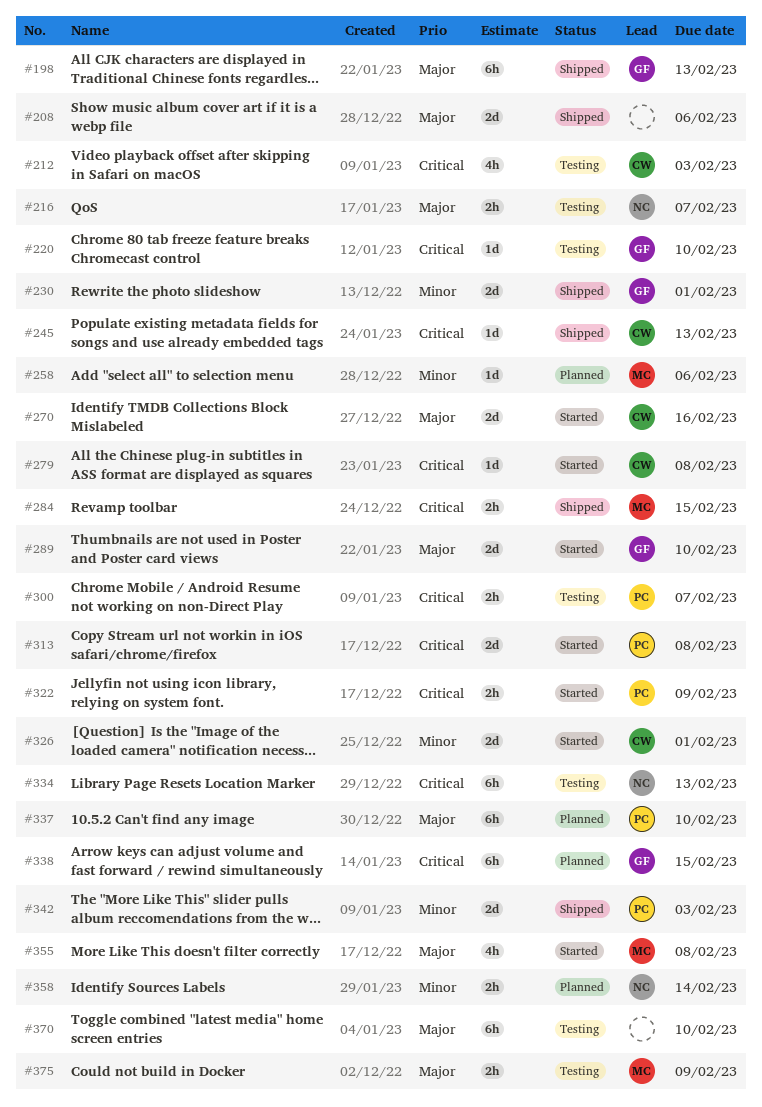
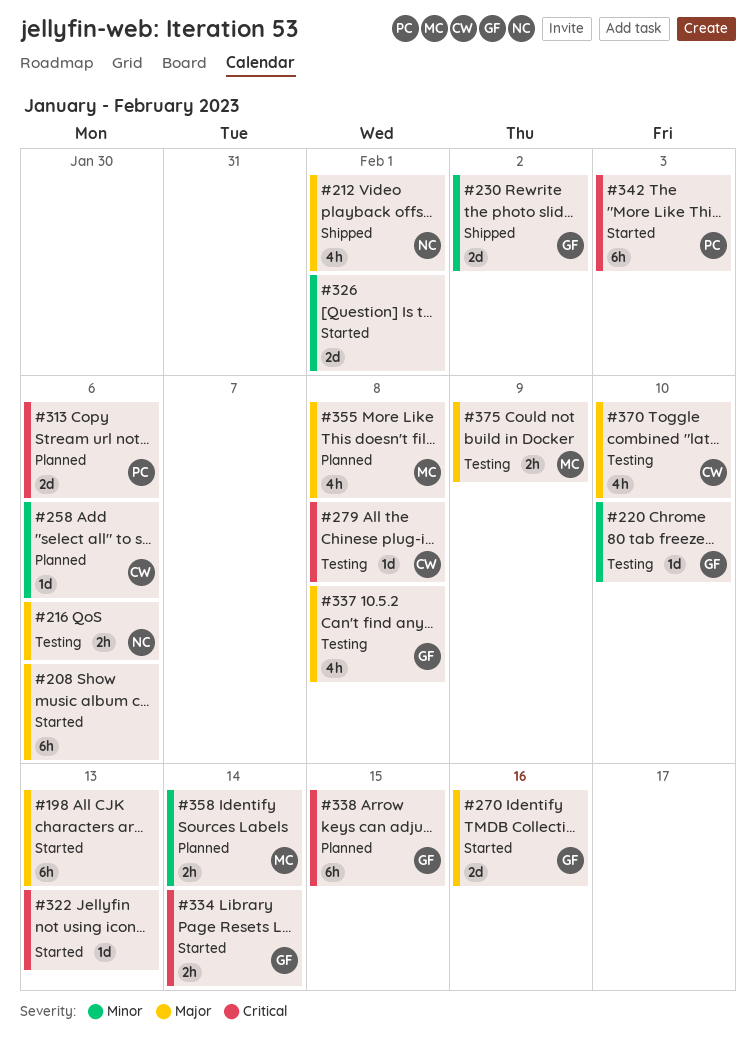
#198, status: Shipped -> Started
#198, owner: GF -> none
#208, status: Shipped -> Started
#208, estimate: 2d -> 6h
#212, status: Testing -> Shipped
#212, owner: CW -> NC
#212, priority: Critical -> Major
#212, due: Feb 3 -> Feb 1
#216, due: Feb 7 -> Feb 6
#220, priority: Critical -> Minor
#230, due: Feb 1 -> Feb 2
#245: present -> none
#258, owner: MC -> CW
#270, owner: CW -> GF
#279, status: Started -> Testing
#284: present -> none
#289: present -> none
#300: present -> none
#313, status: Started -> Planned
#313, due: Feb 8 -> Feb 6
#322, owner: PC -> none
#322, estimate: 2h -> 1d
#322, due: Feb 9 -> Feb 13
#326, owner: CW -> none
#334, status: Testing -> Started
#334, owner: NC -> GF
#334, estimate: 6h -> 2h
#334, due: Feb 13 -> Feb 14
#337, status: Planned -> Testing
#337, owner: PC -> GF
#337, estimate: 6h -> 4h
#337, due: Feb 10 -> Feb 8
#342, status: Shipped -> Started
#342, priority: Minor -> Critical
#342, estimate: 2d -> 6h
#355, status: Started -> Planned
#358, owner: NC -> MC
#370, owner: none -> CW
#370, estimate: 6h -> 4h

